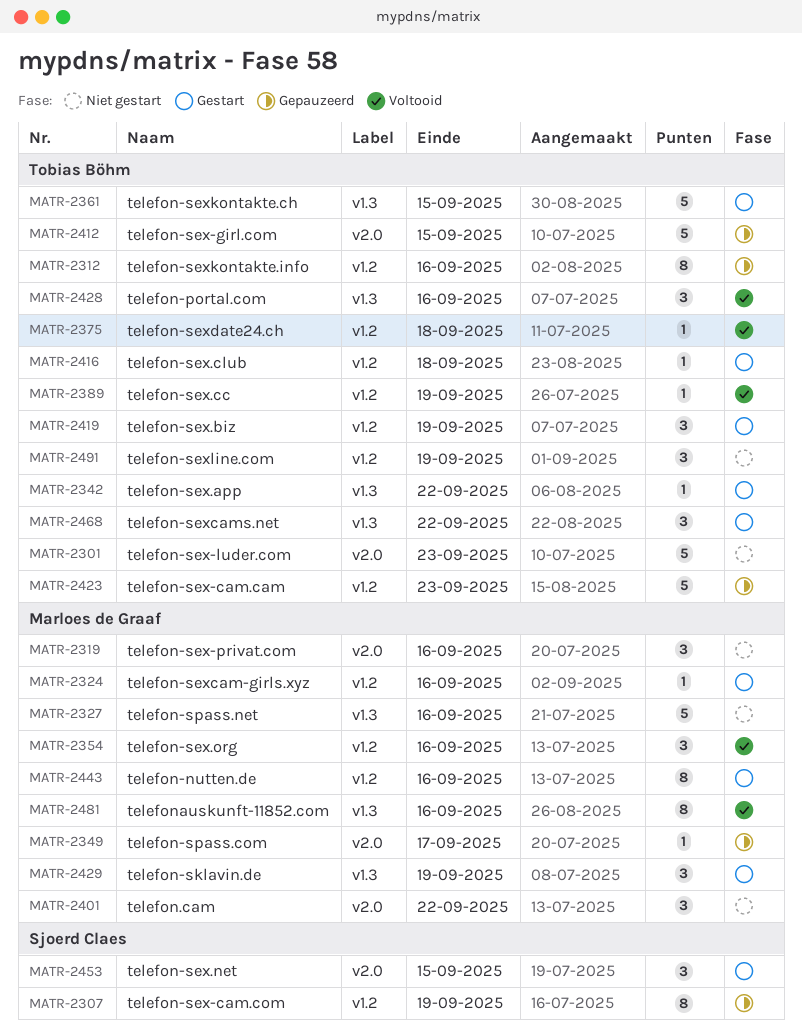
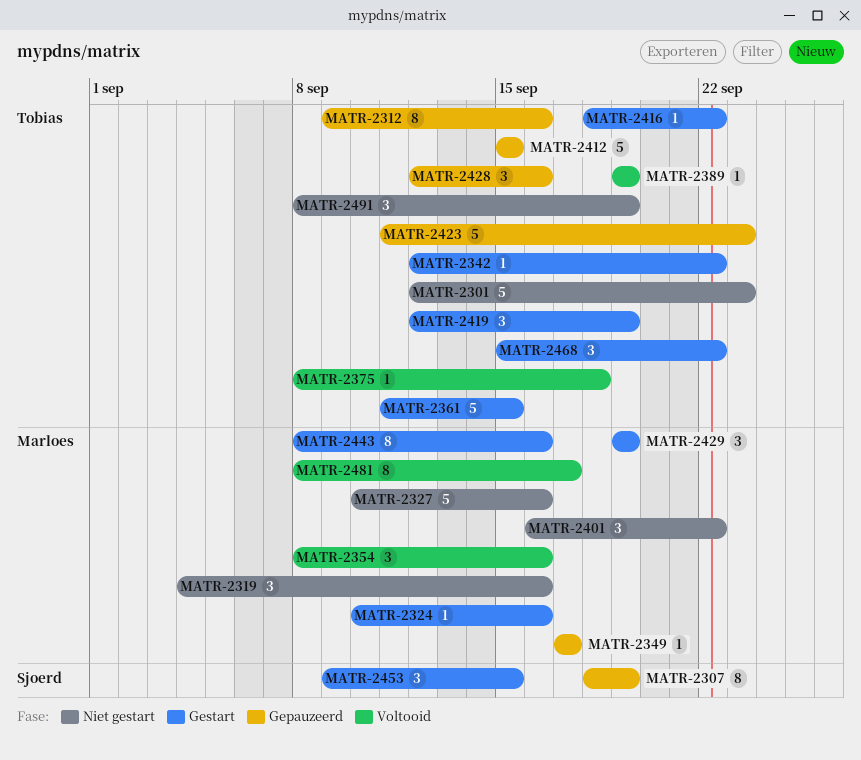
MATR-2416, due: Sep 18 -> Sep 22
MATR-2428, status: Voltooid -> Gepauzeerd
MATR-2481, due: Sep 16 -> Sep 17

